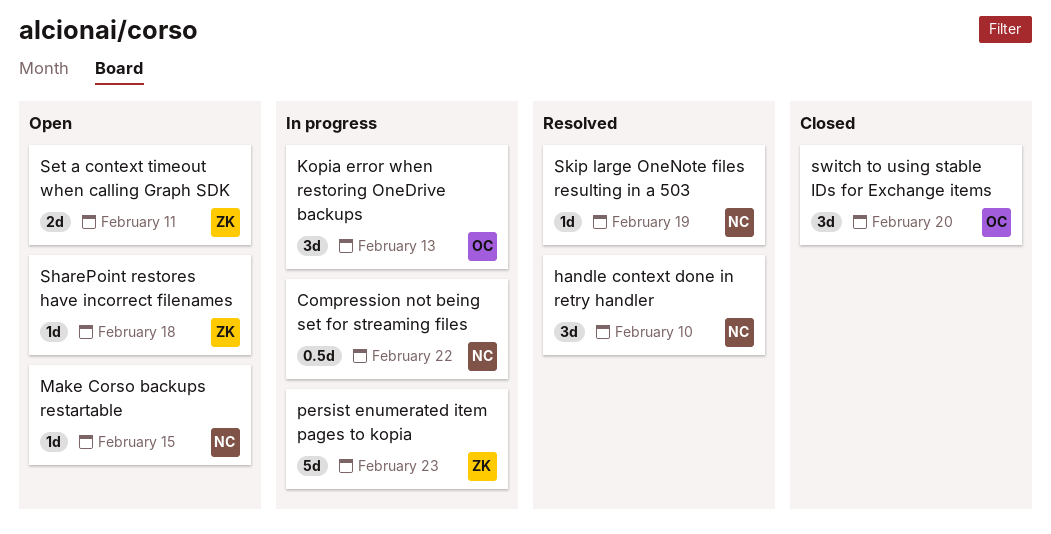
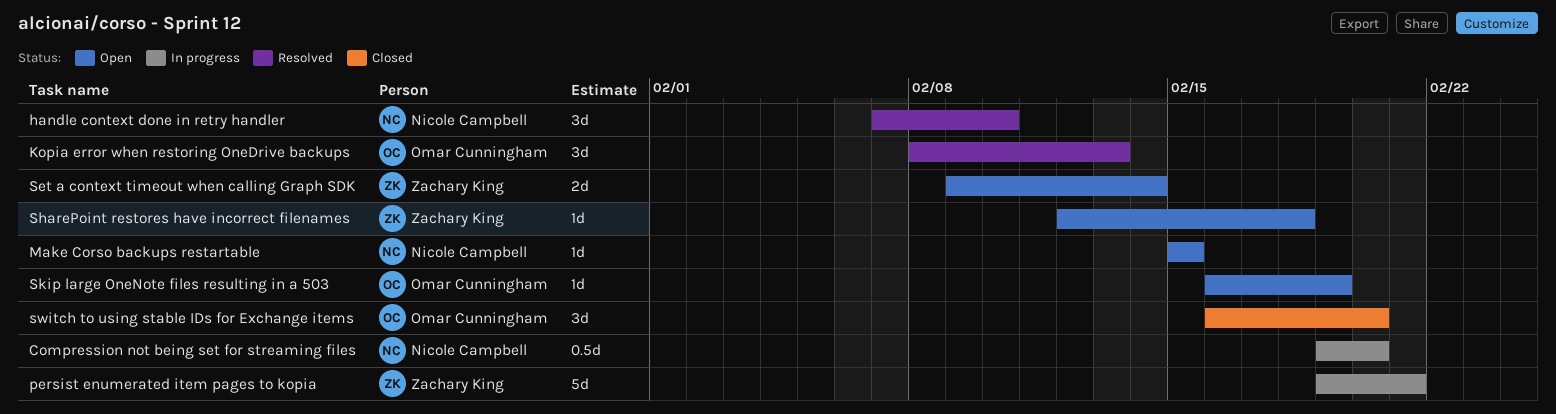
Compression not being set for streaming files, due: Feb 22 -> Feb 20
Kopia error when restoring OneDrive backups, status: In progress -> Resolved
persist enumerated item pages to kopia, due: Feb 23 -> Feb 21
Set a context timeout when calling Graph SDK, due: Feb 11 -> Feb 14
Skip large OneNote files resulting in a 503, status: Resolved -> Open
Skip large OneNote files resulting in a 503, owner: Nicole Campbell -> Omar Cunningham

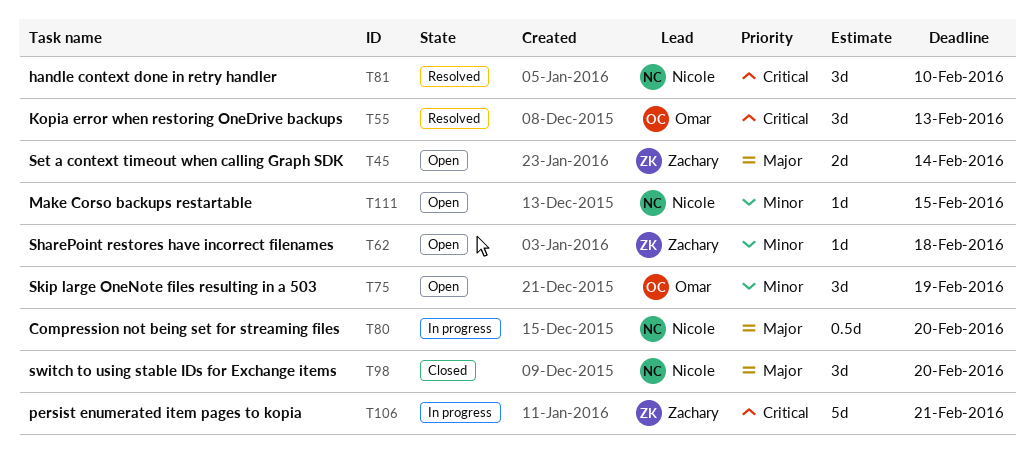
Skip large OneNote files resulting in a 503, estimate: 1d -> 3d
switch to using stable IDs for Exchange items, owner: Omar Cunningham -> Nicole Campbell

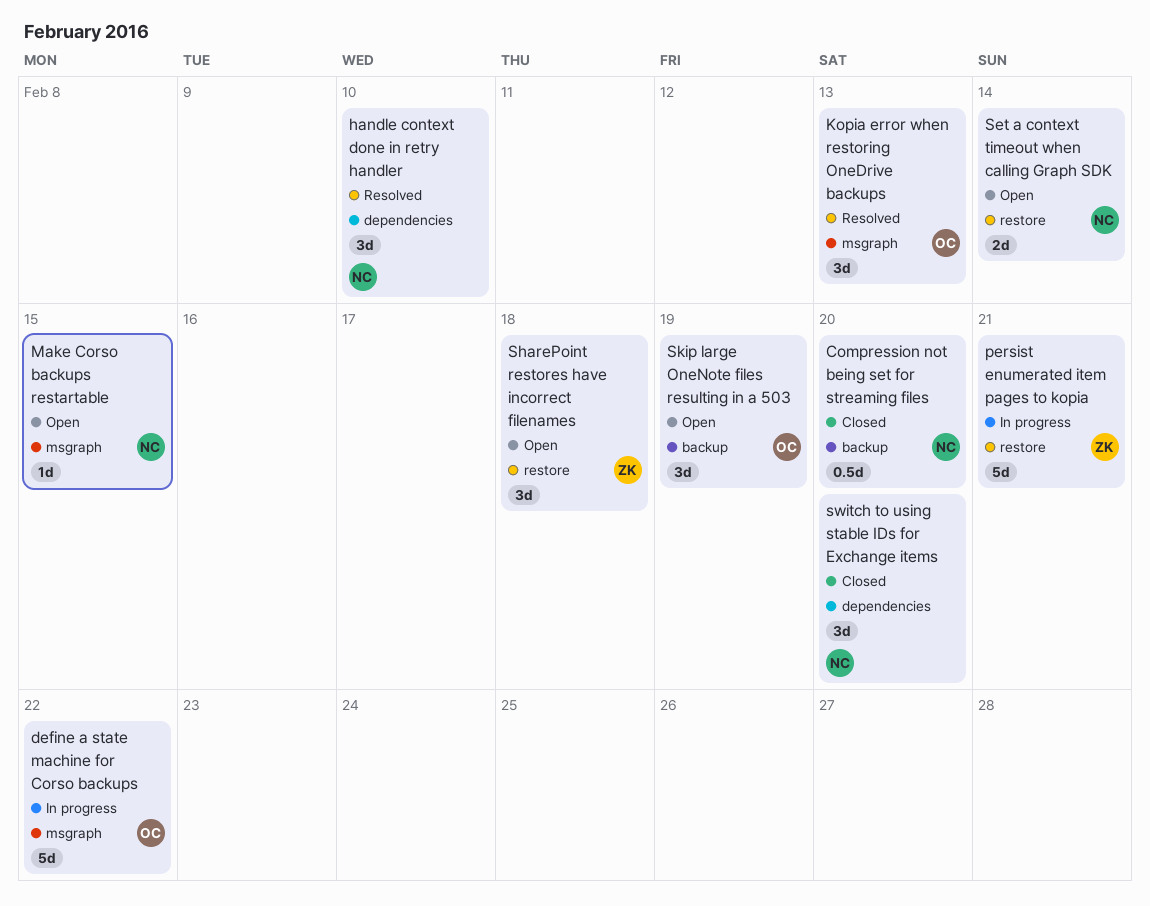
Compression not being set for streaming files, status: In progress -> Closed
define a state machine for Corso backups: none -> present
Set a context timeout when calling Graph SDK, owner: Zachary -> Nicole
SharePoint restores have incorrect filenames, estimate: 1d -> 3d

